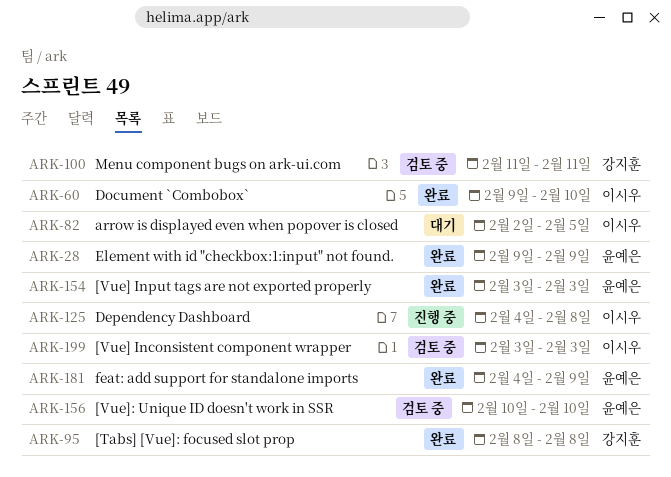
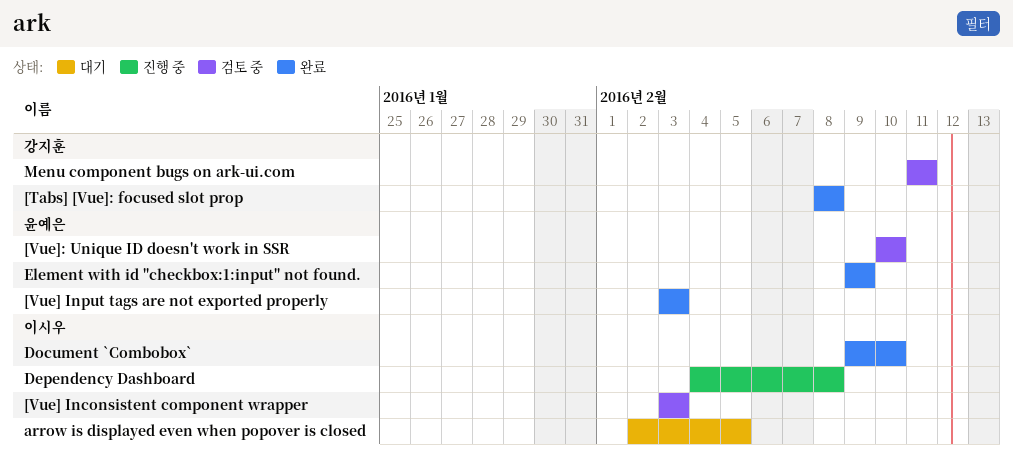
feat: add support for standalone imports: present -> none

